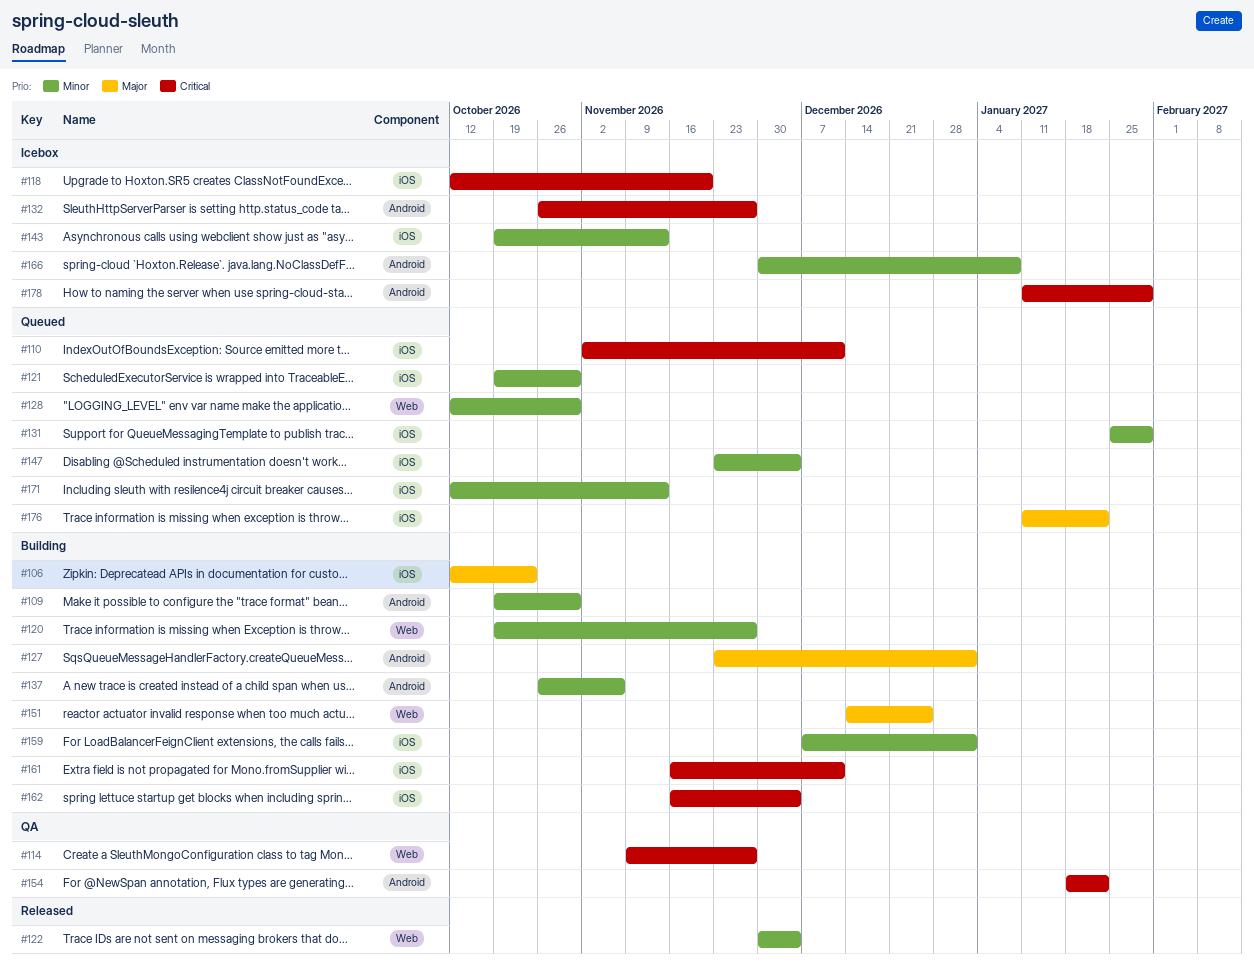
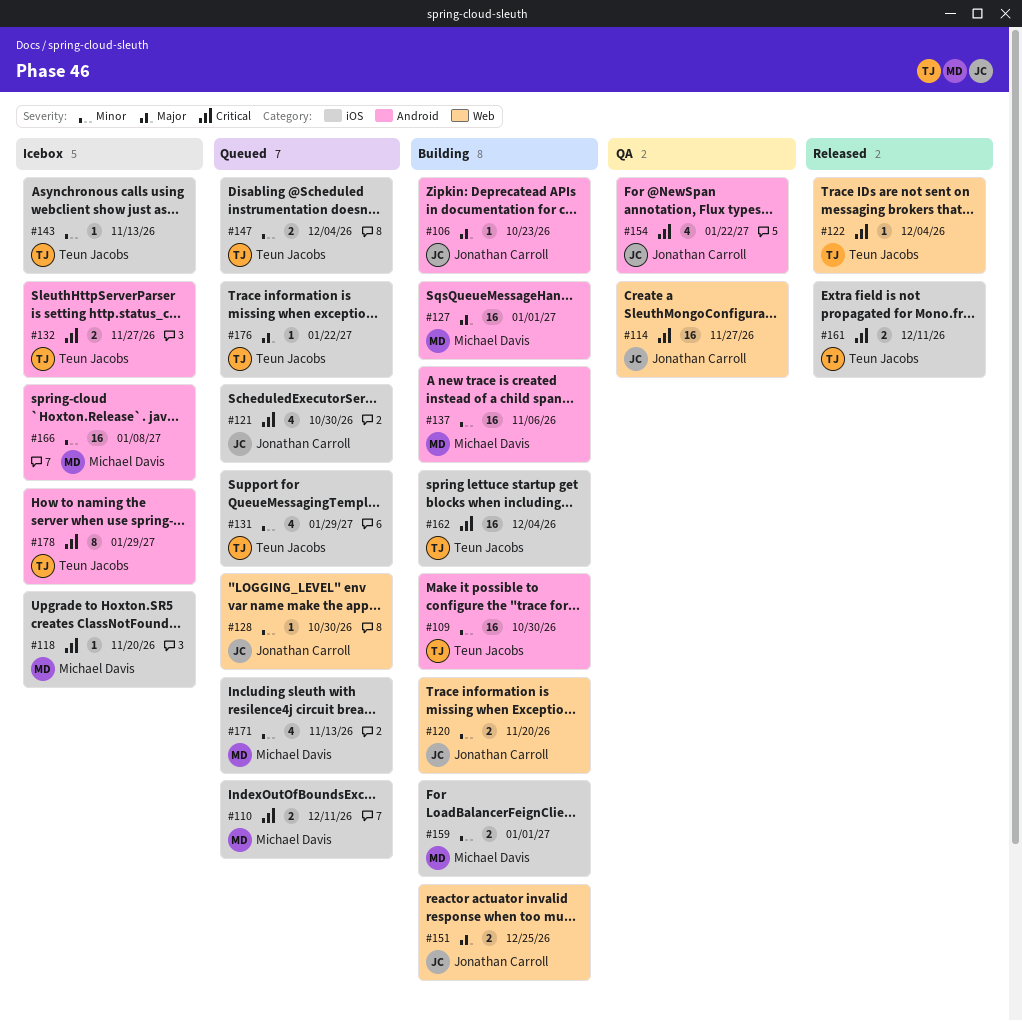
#106, label: iOS -> Android
#120, due: Nov 27 -> Nov 20
#121, priority: Minor -> Critical
#122, priority: Minor -> Critical
#161, status: Building -> Released

